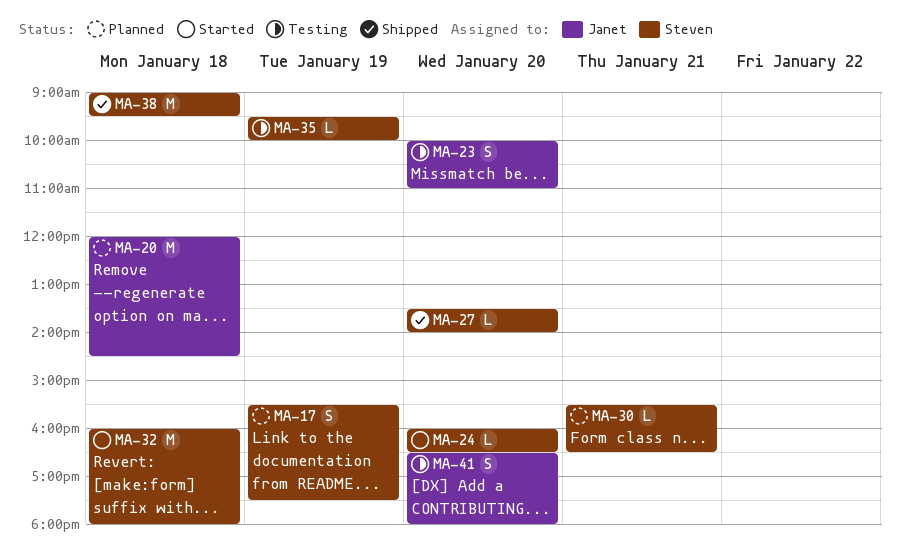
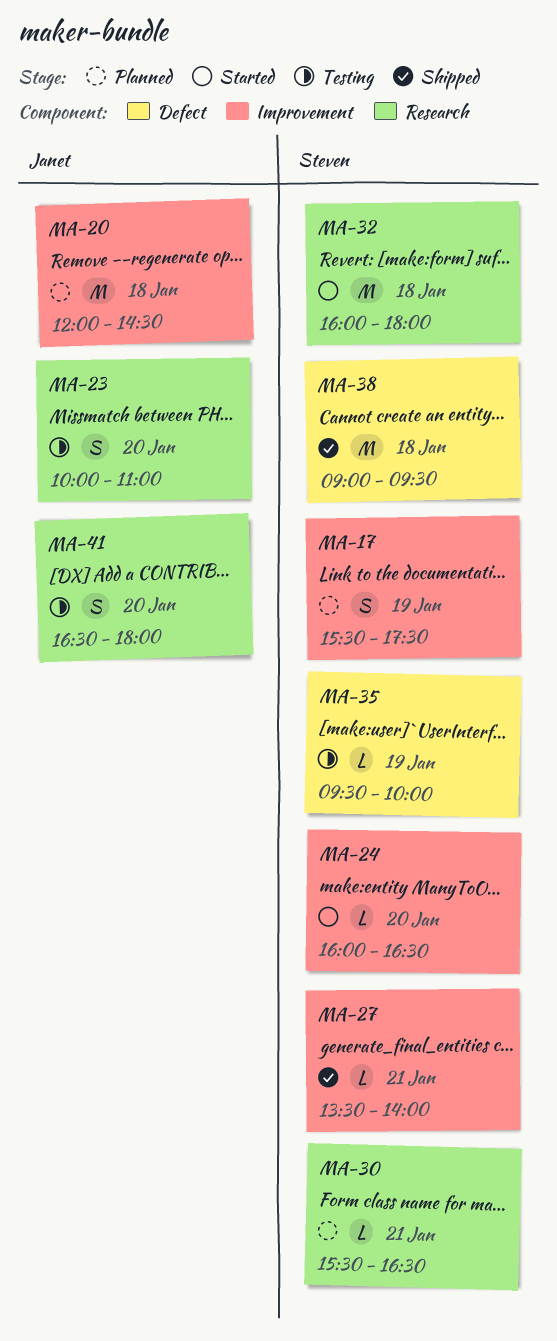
MA-27, day: Jan 20 -> Jan 21

